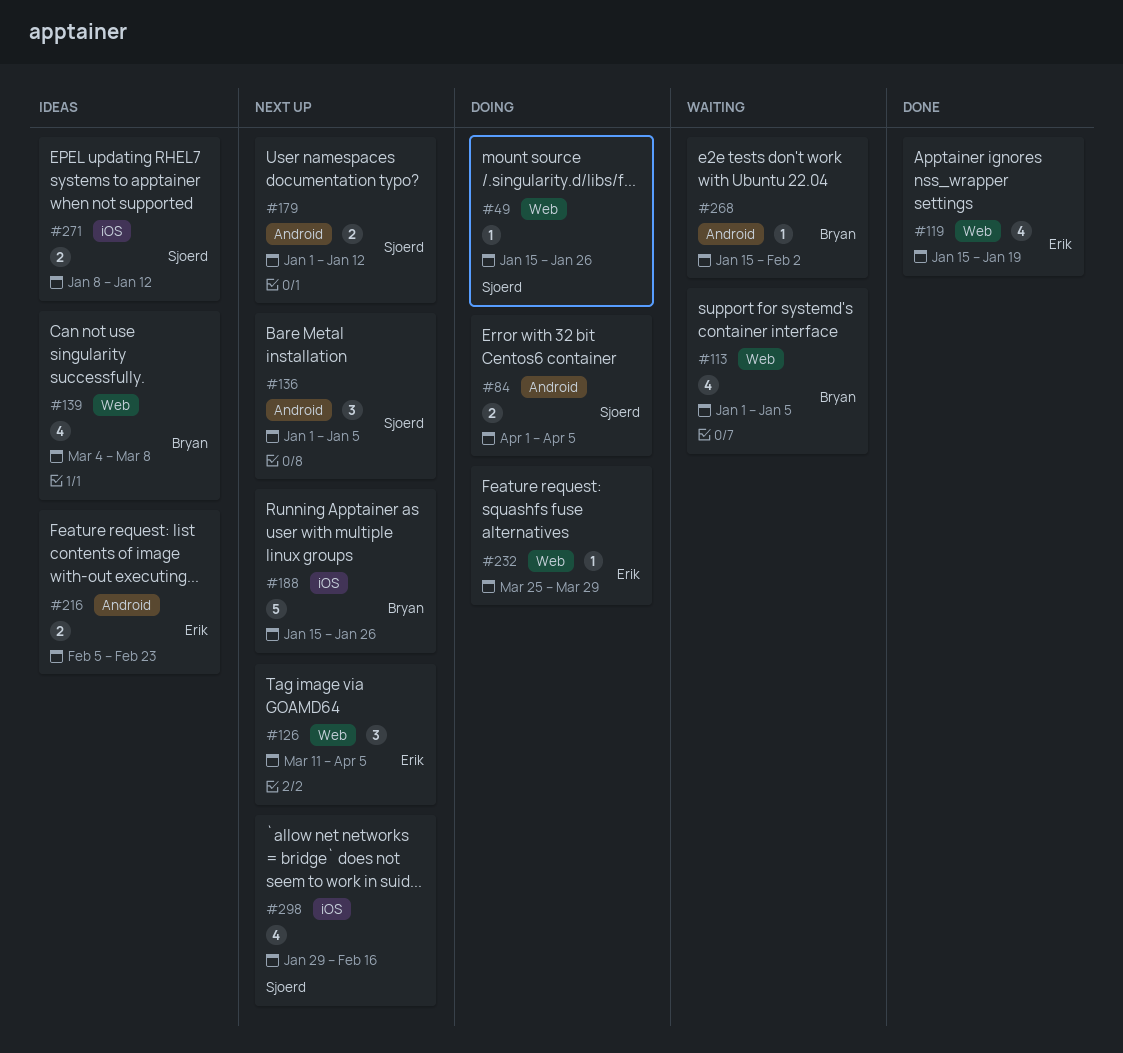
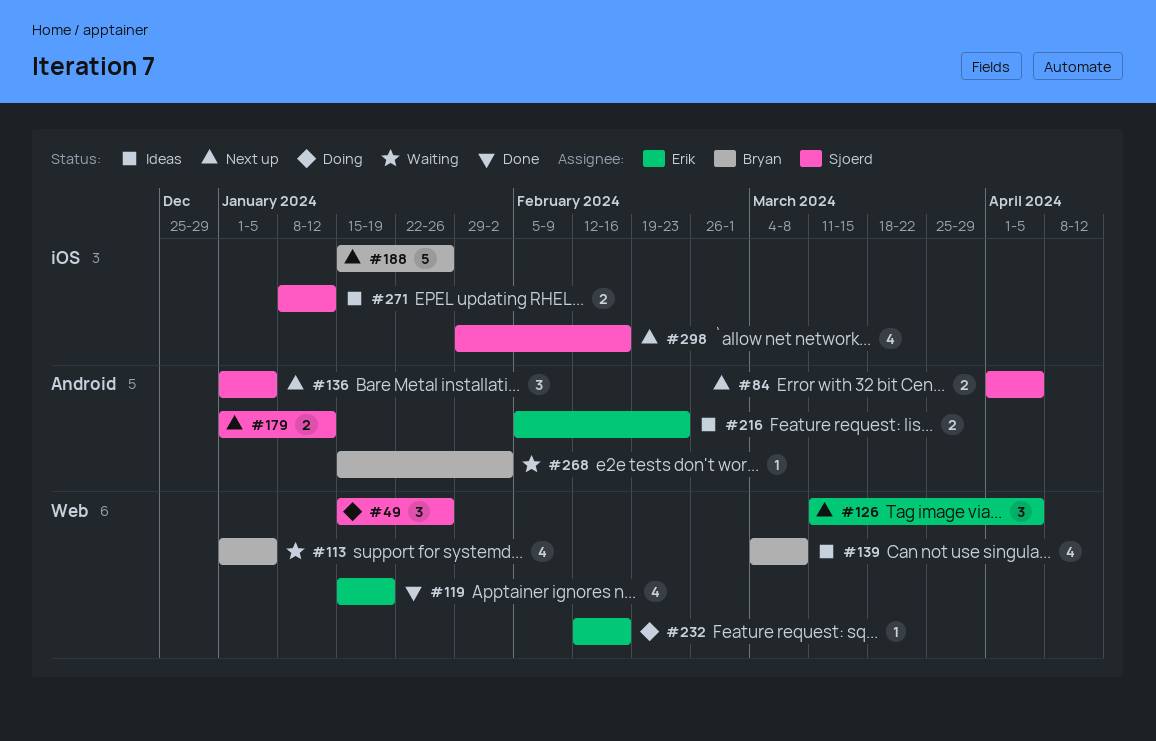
#49, estimate: 1 -> 3
#84, status: Doing -> Next up
#232, start: Mar 25 -> Feb 12
#232, due: Mar 29 -> Feb 16

